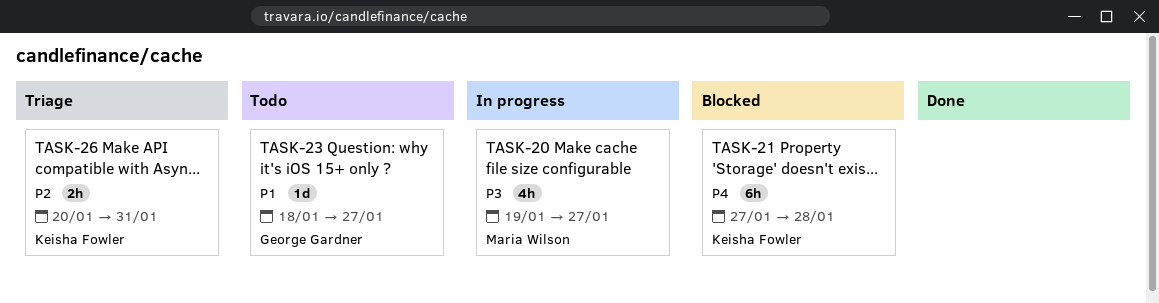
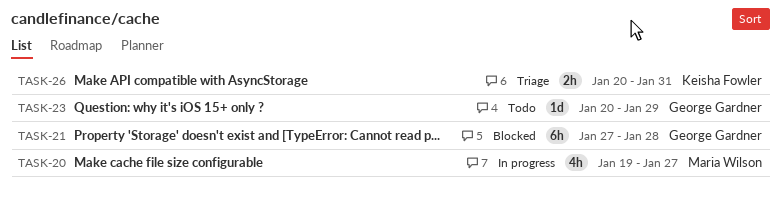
TASK-21, owner: Keisha Fowler -> George Gardner
TASK-23, start: Jan 18 -> Jan 20
TASK-23, due: Jan 27 -> Jan 29

